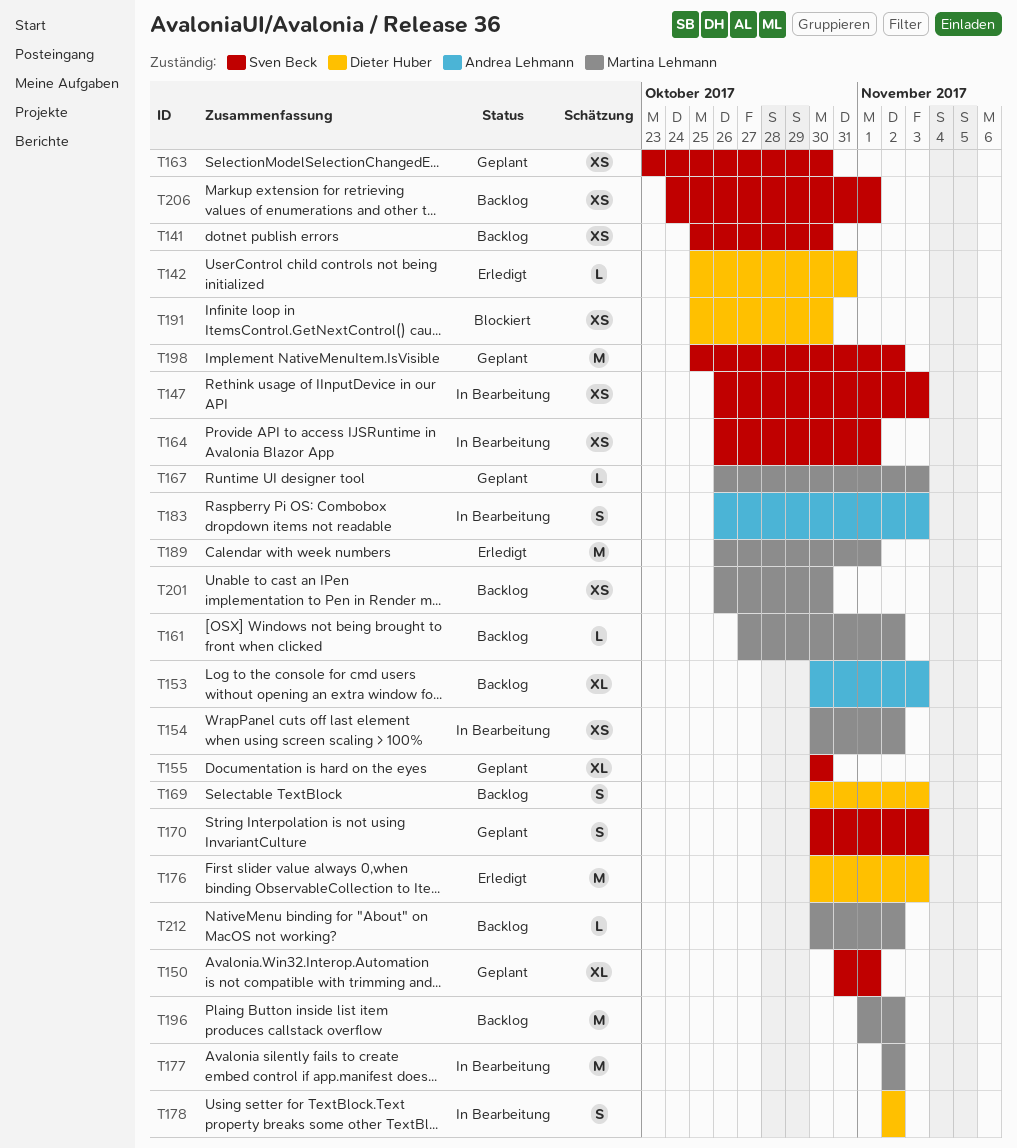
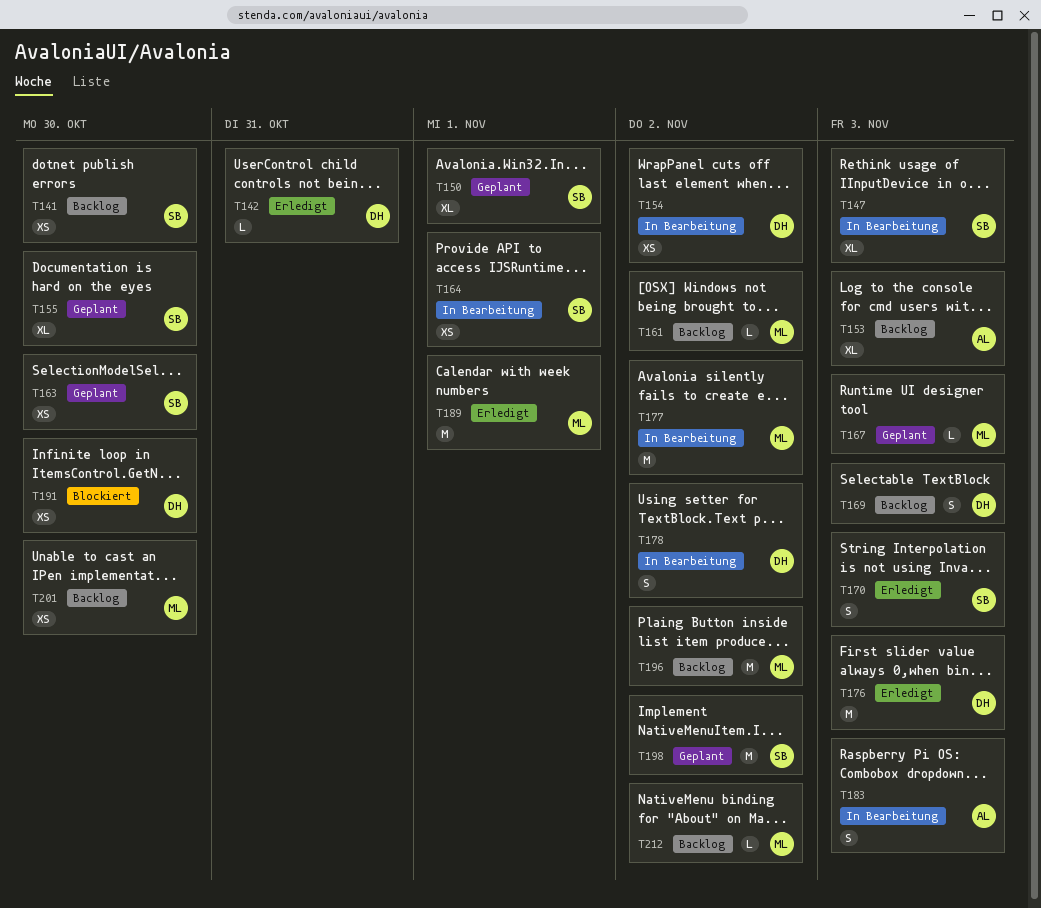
T147, estimate: XS -> XL
T154, owner: Martina Lehmann -> Dieter Huber
T170, status: Geplant -> Erledigt
T206: present -> none

